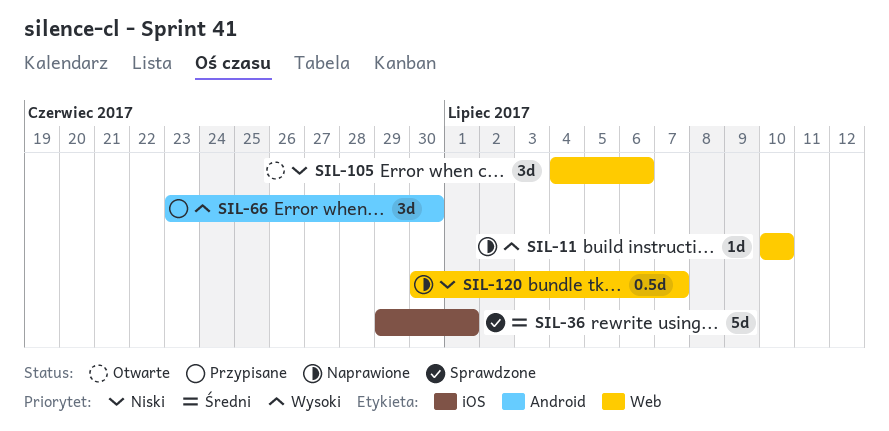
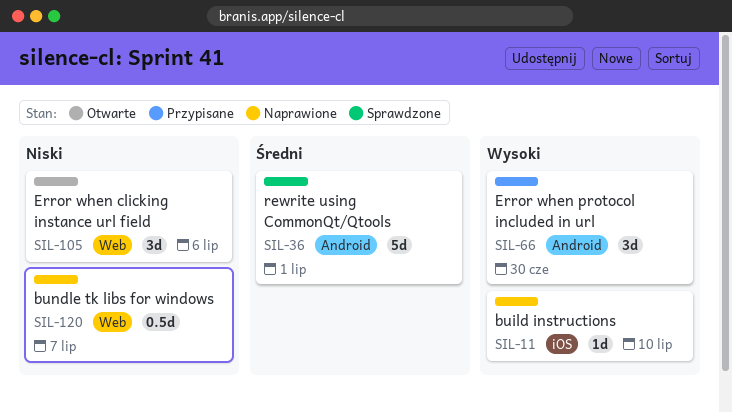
SIL-11, label: Web -> iOS
SIL-36, label: iOS -> Android

